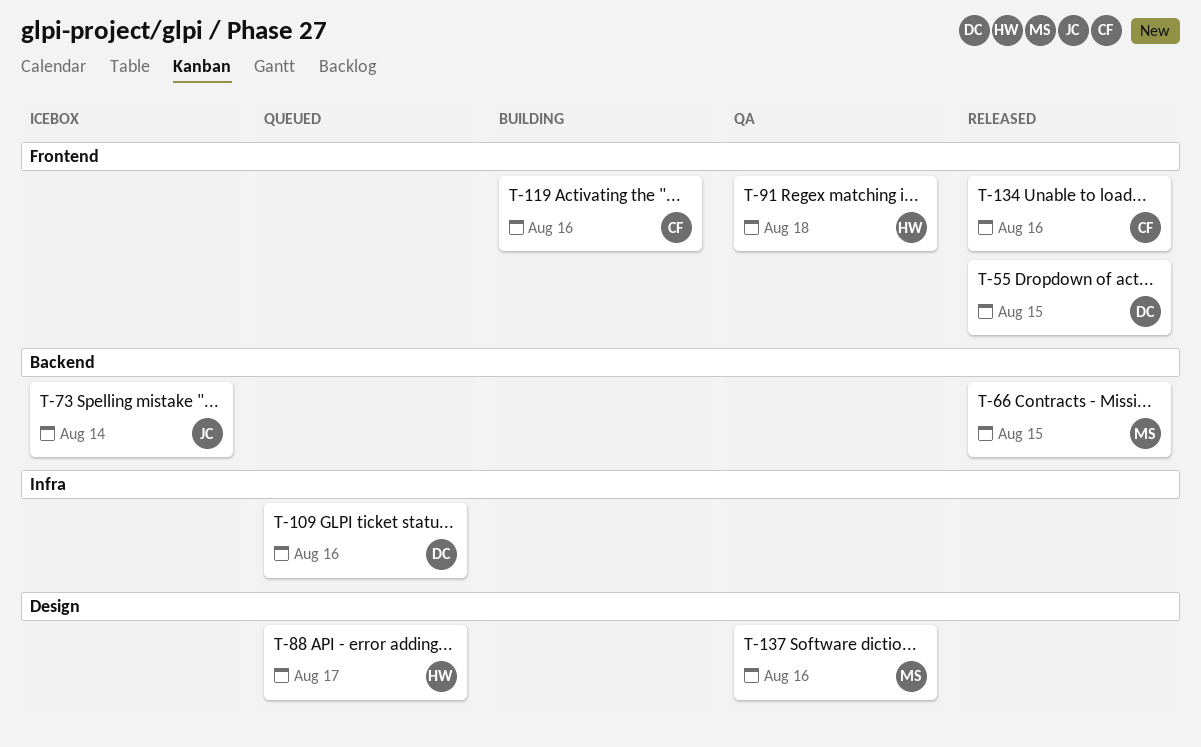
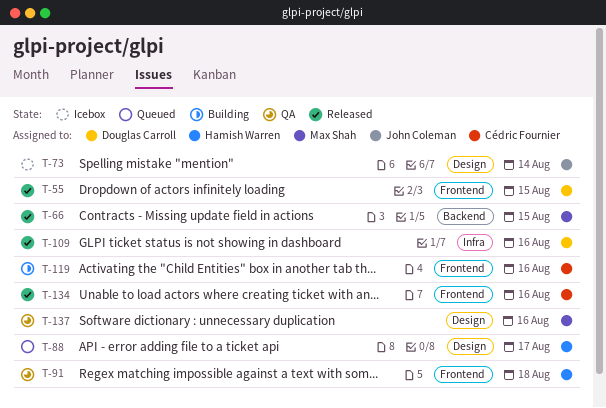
T-73, label: Backend -> Design
T-109, status: Queued -> Released

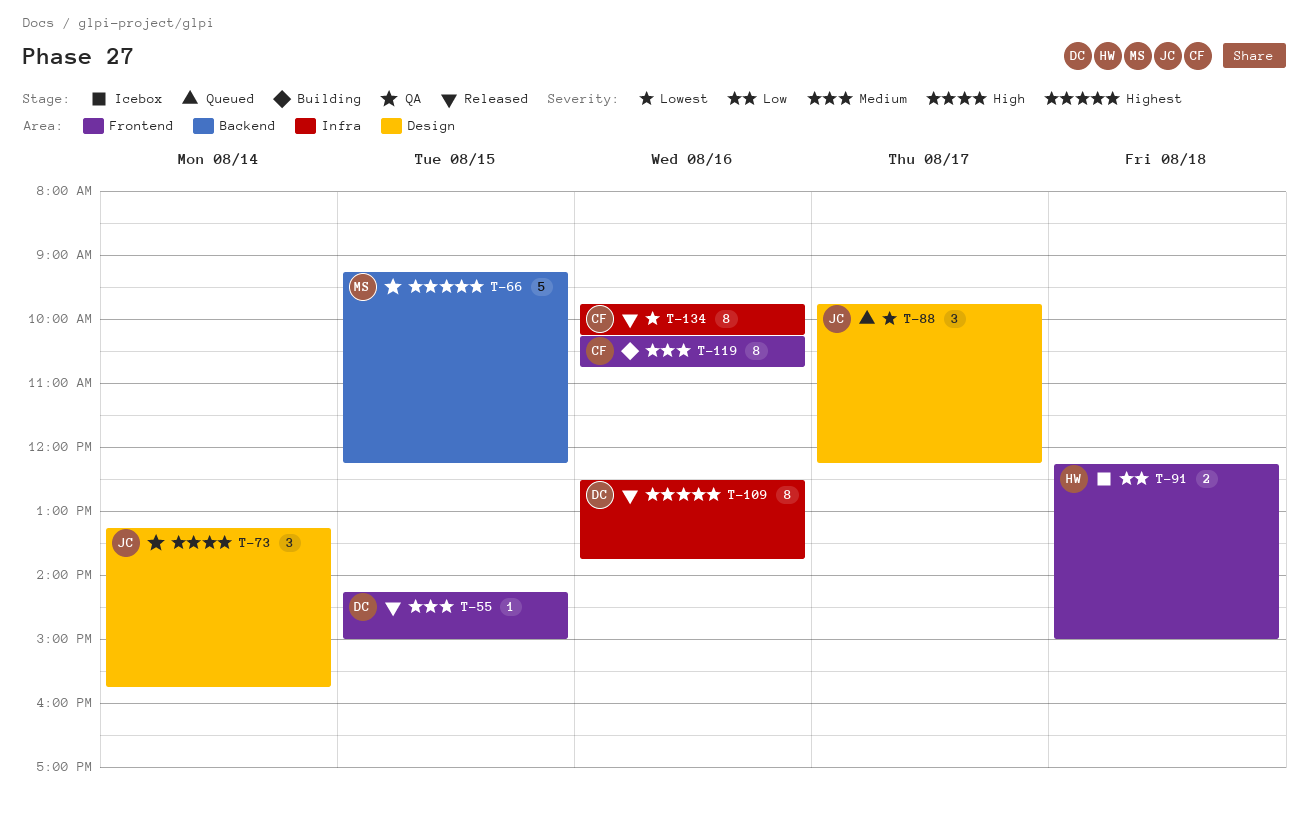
T-66, status: Released -> QA
T-73, status: Icebox -> QA
T-88, owner: Hamish Warren -> John Coleman
T-91, status: QA -> Icebox
T-134, label: Frontend -> Infra
T-137: present -> none

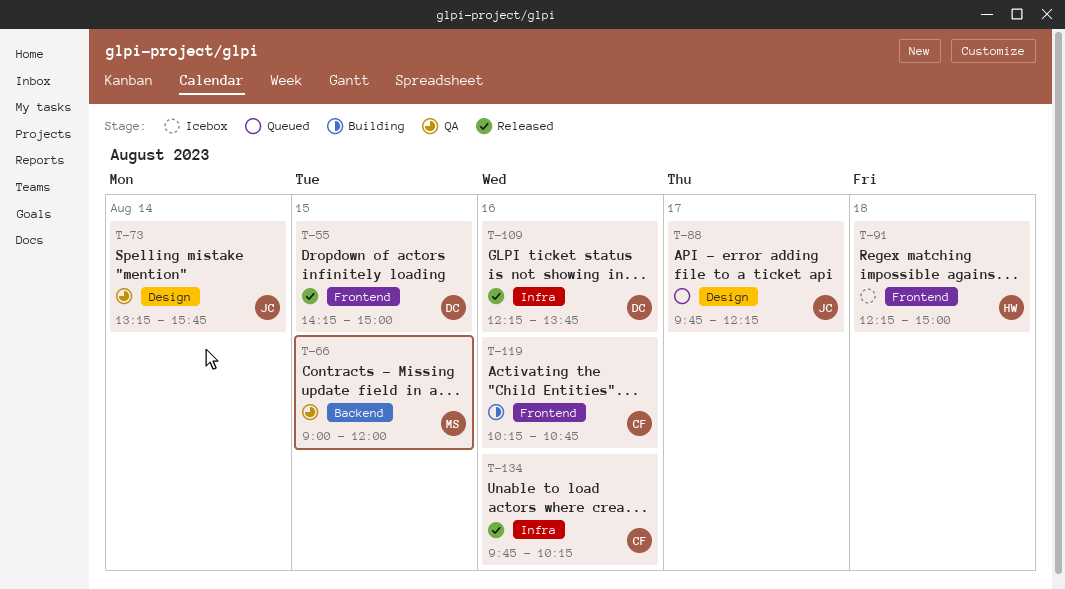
T-66, begins: 09:15 -> 09:00
T-66, ends: 12:15 -> 12:00
T-109, begins: 12:30 -> 12:15

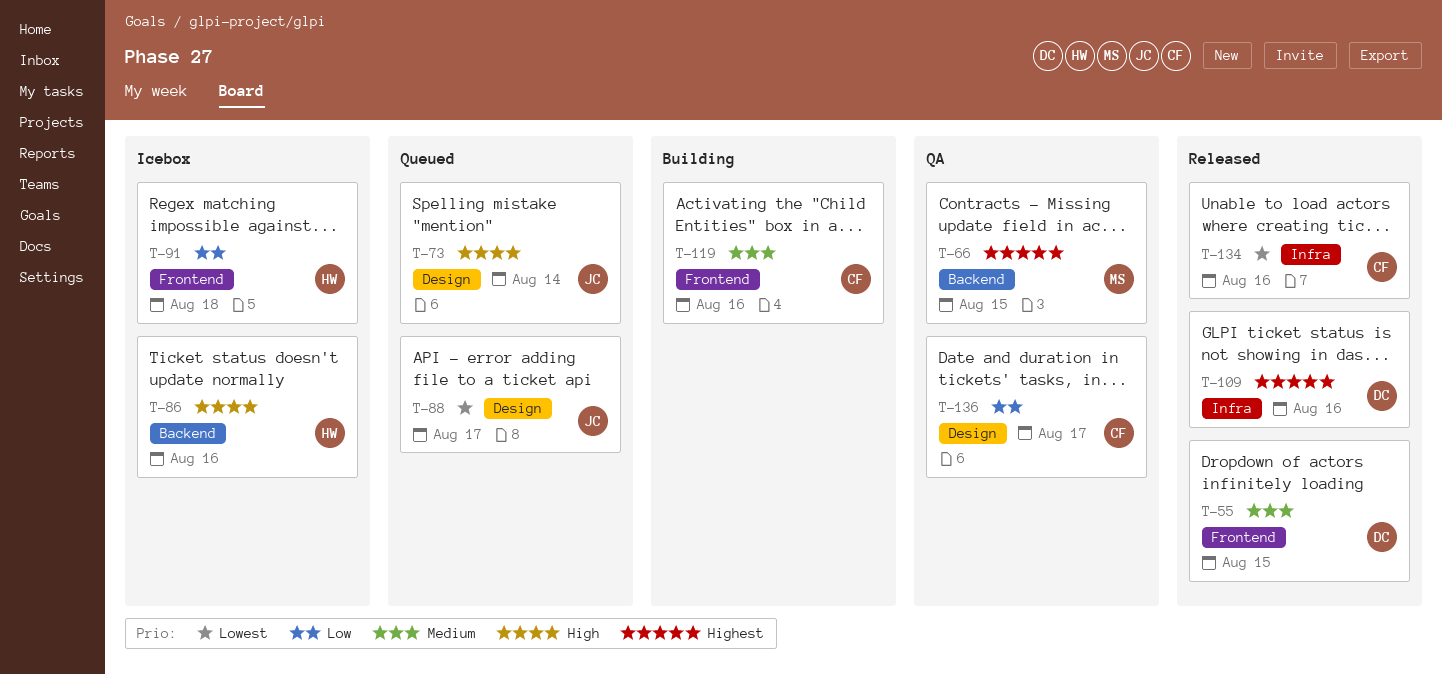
T-73, status: QA -> Queued
T-86: none -> present
T-136: none -> present

